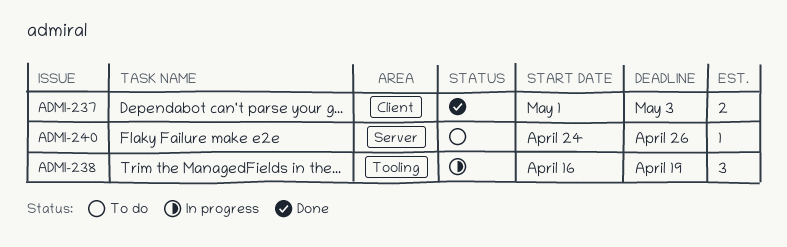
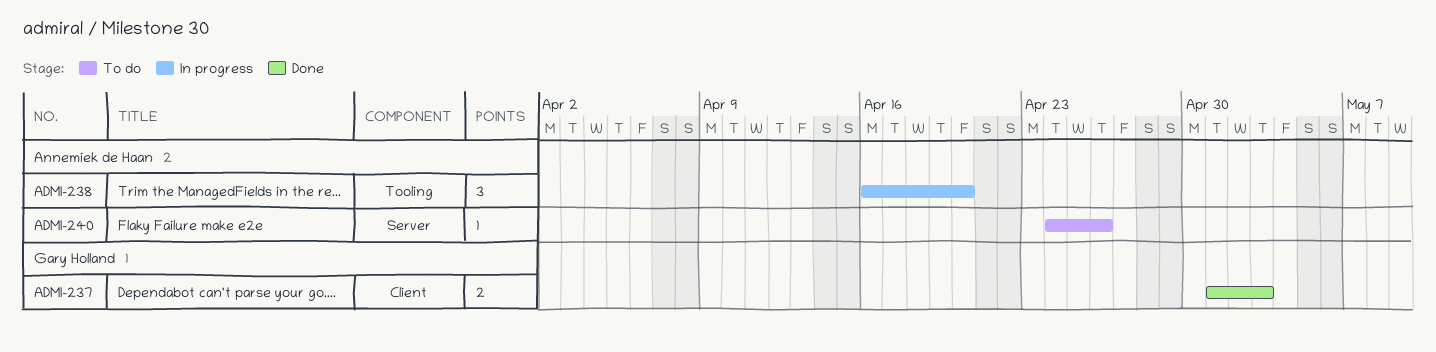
ADMI-238, due: Apr 19 -> Apr 20

